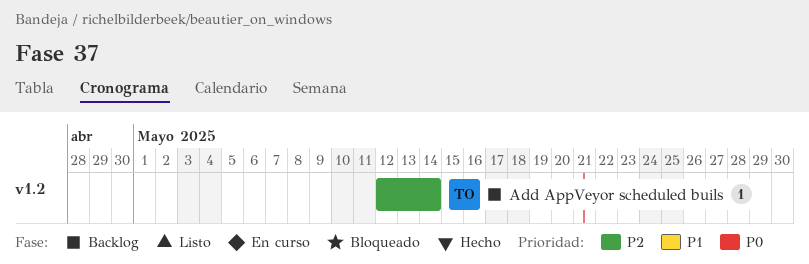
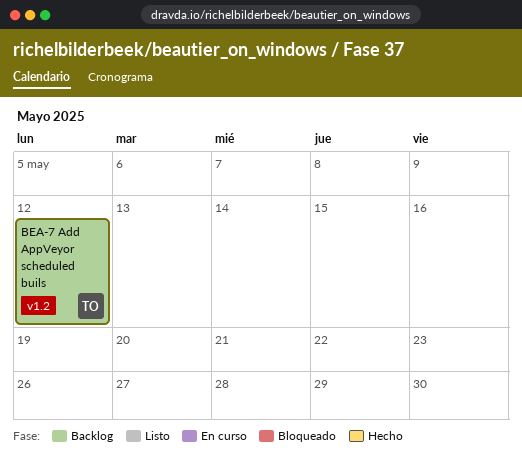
Add AppVeyor scheduled buils, due: May 14 -> May 12

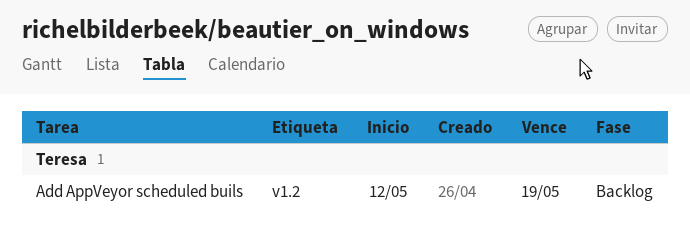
Add AppVeyor scheduled buils, due: May 12 -> May 19

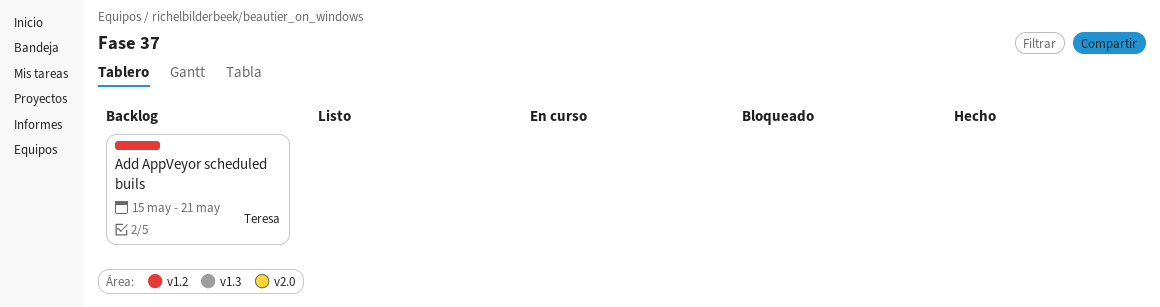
Add AppVeyor scheduled buils, start: May 12 -> May 15
Add AppVeyor scheduled buils, due: May 19 -> May 21

